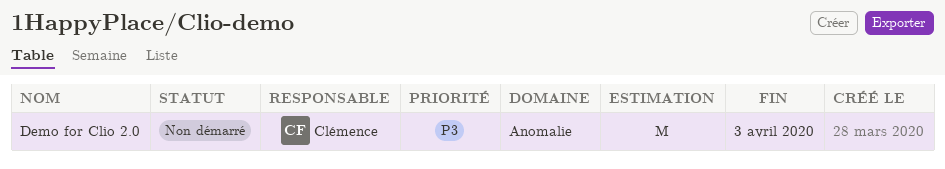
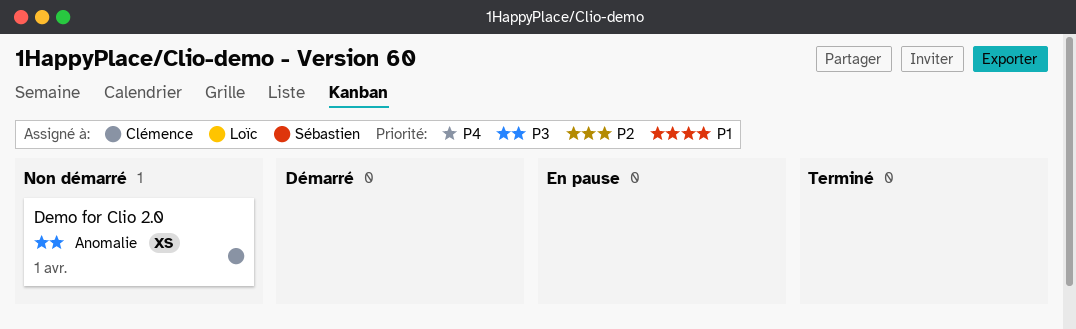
Demo for Clio 2.0, estimate: M -> XS
Demo for Clio 2.0, due: Apr 3 -> Apr 1

